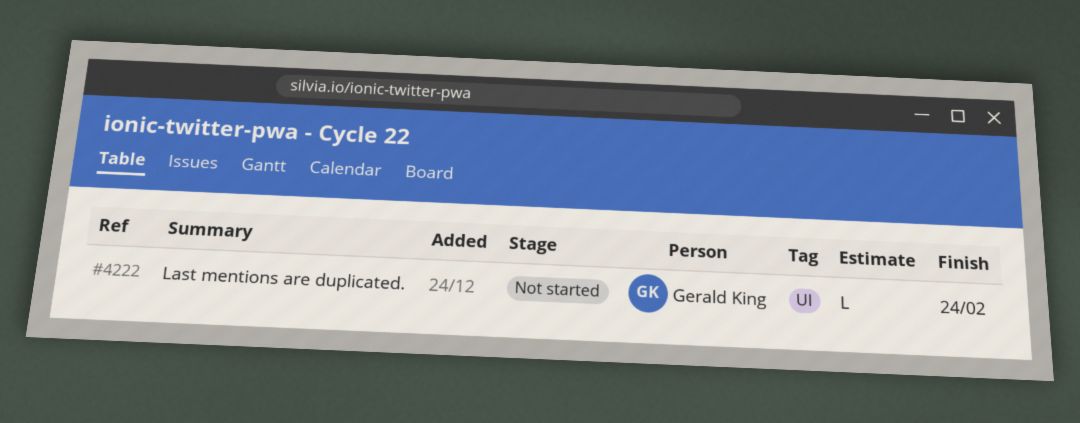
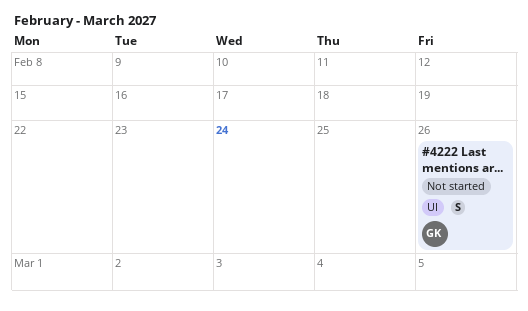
#4222, estimate: L -> S
#4222, due: Feb 24 -> Feb 26

